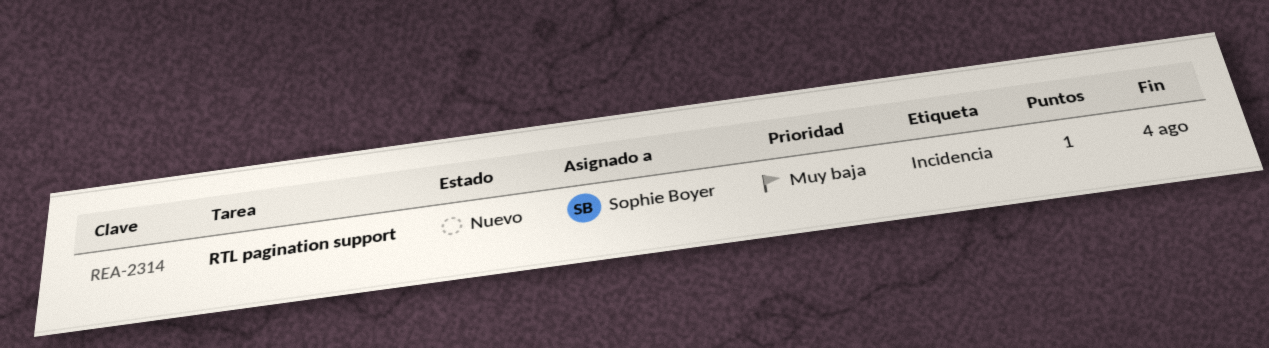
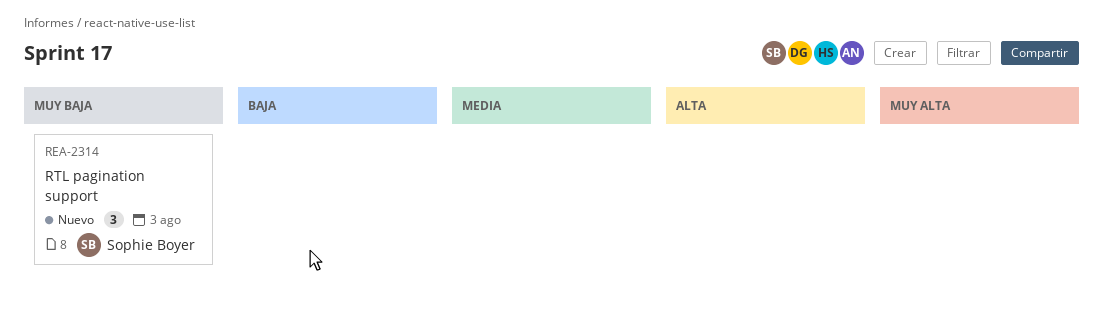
REA-2314, estimate: 1 -> 3
REA-2314, due: Aug 4 -> Aug 3

